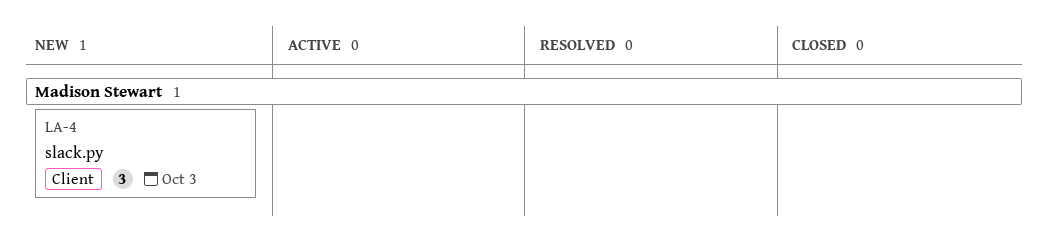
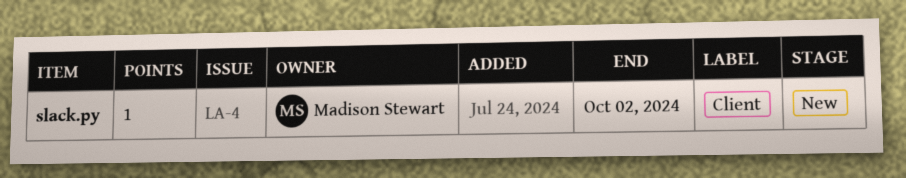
LA-4, estimate: 3 -> 1
LA-4, due: Oct 3 -> Oct 2

